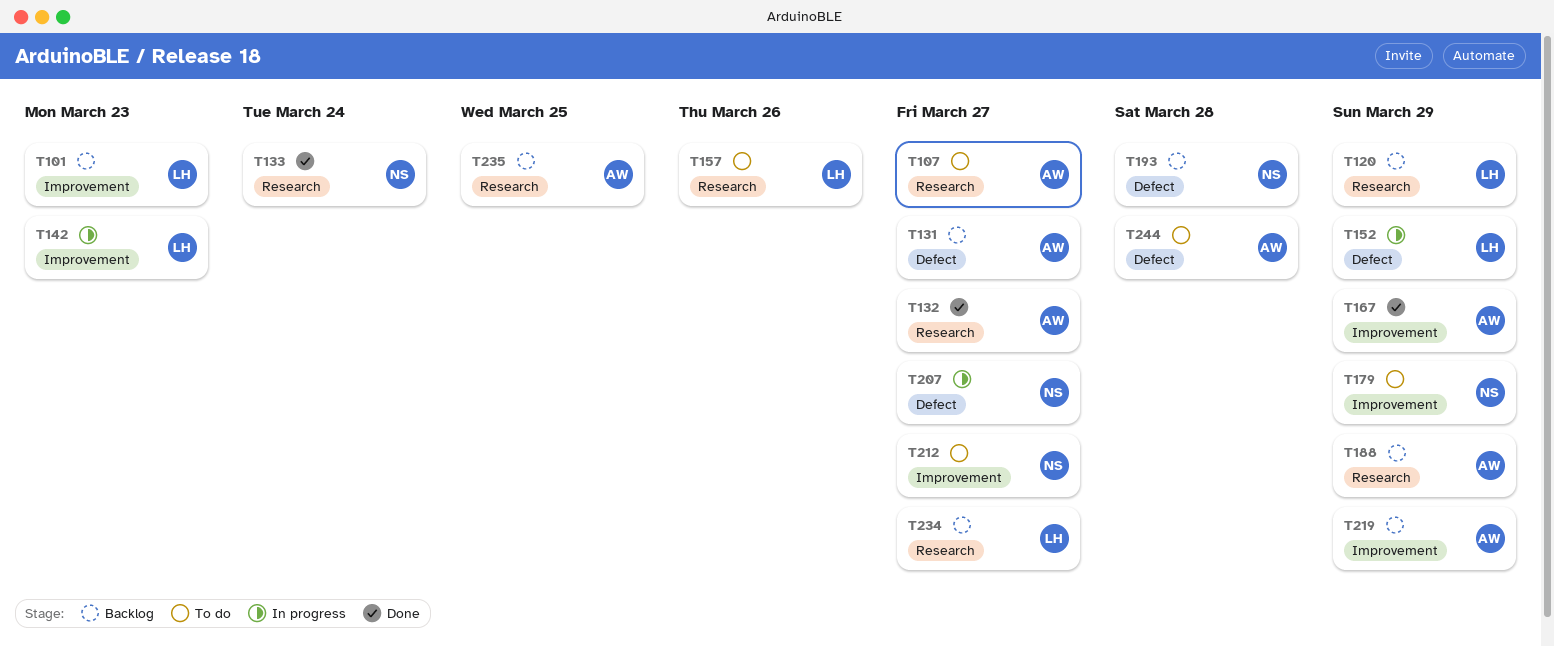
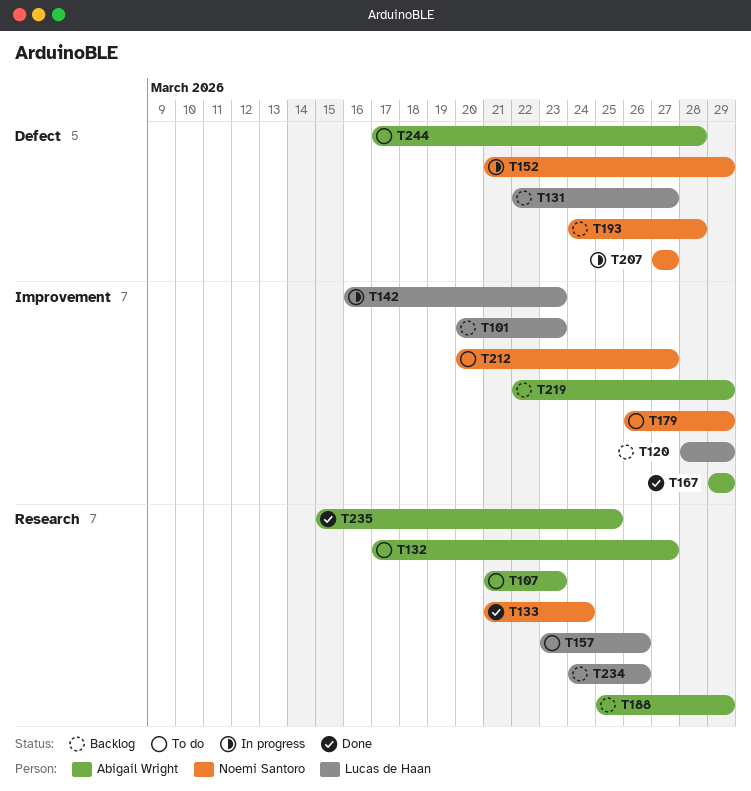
T107, due: Mar 27 -> Mar 23
T120, label: Research -> Improvement
T131, owner: Abigail Wright -> Lucas de Haan
T132, status: Done -> To do
T152, owner: Lucas de Haan -> Noemi Santoro
T234, due: Mar 27 -> Mar 26
T235, status: Backlog -> Done

